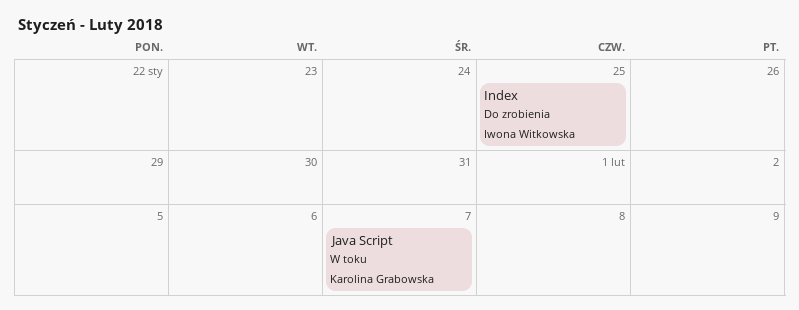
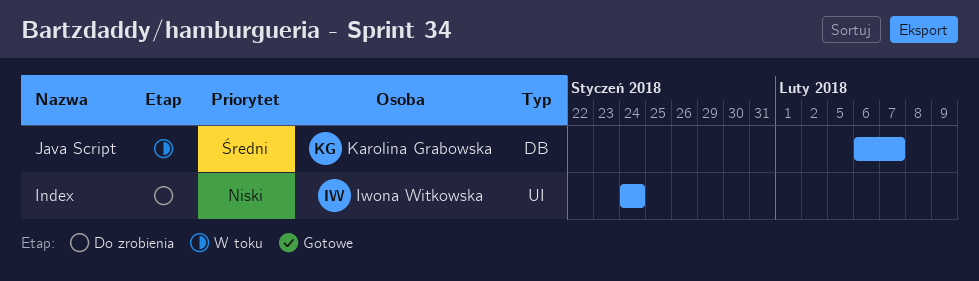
Index, due: Jan 25 -> Jan 24

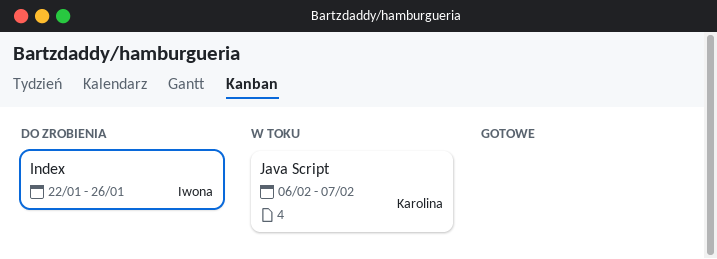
Index, start: Jan 24 -> Jan 22
Index, due: Jan 24 -> Jan 26

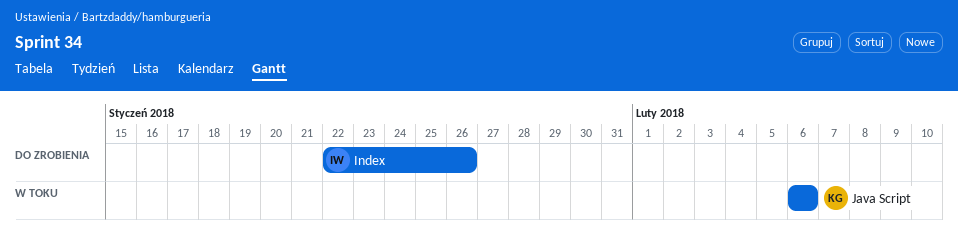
Java Script, due: Feb 7 -> Feb 6

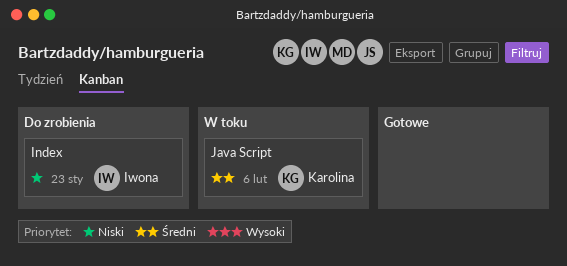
Index, due: Jan 26 -> Jan 23

